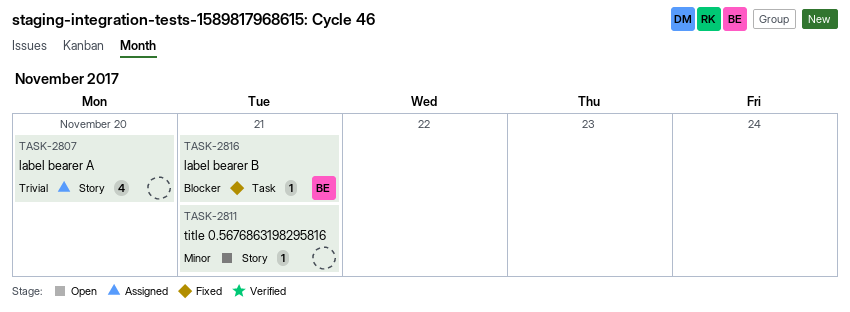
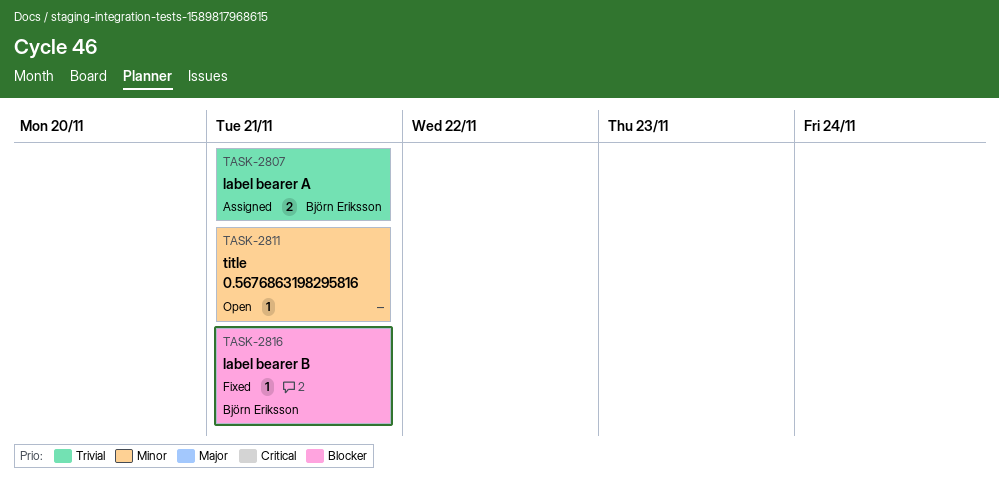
TASK-2807, owner: none -> Björn Eriksson
TASK-2807, estimate: 4 -> 2
TASK-2807, due: Nov 20 -> Nov 21

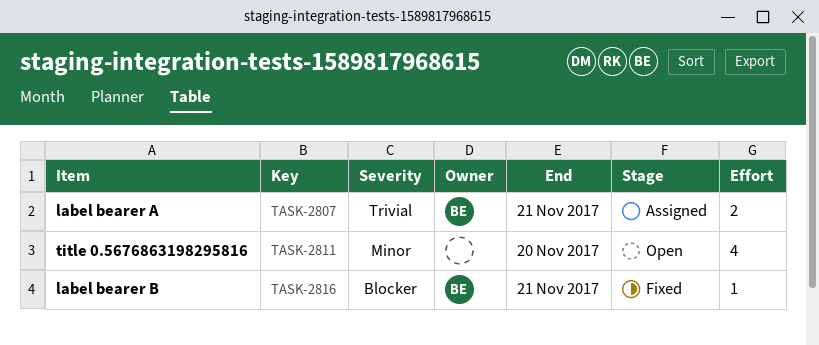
TASK-2811, estimate: 1 -> 4
TASK-2811, due: Nov 21 -> Nov 20

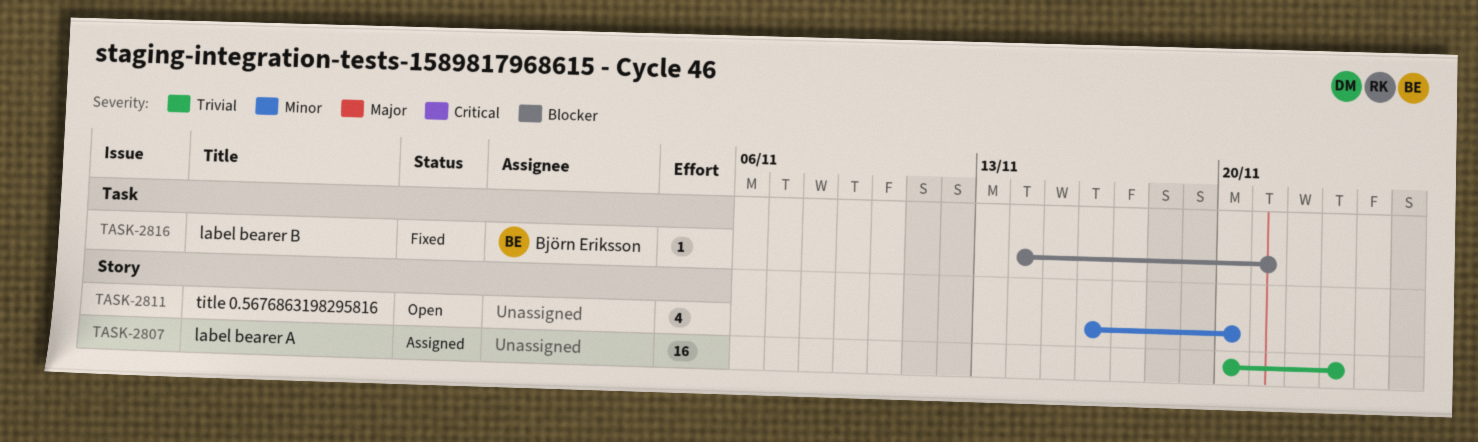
TASK-2807, owner: Björn Eriksson -> none
TASK-2807, estimate: 2 -> 16
TASK-2807, due: Nov 21 -> Nov 23

